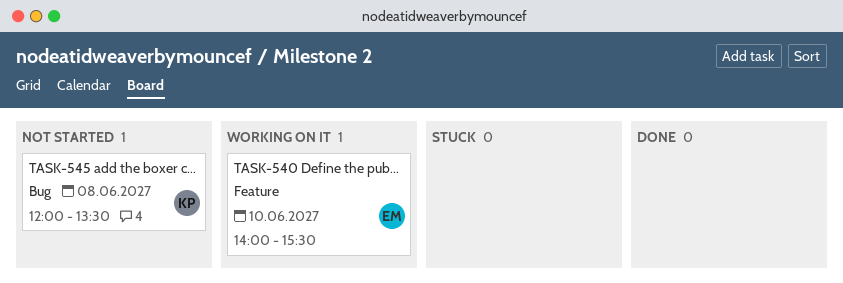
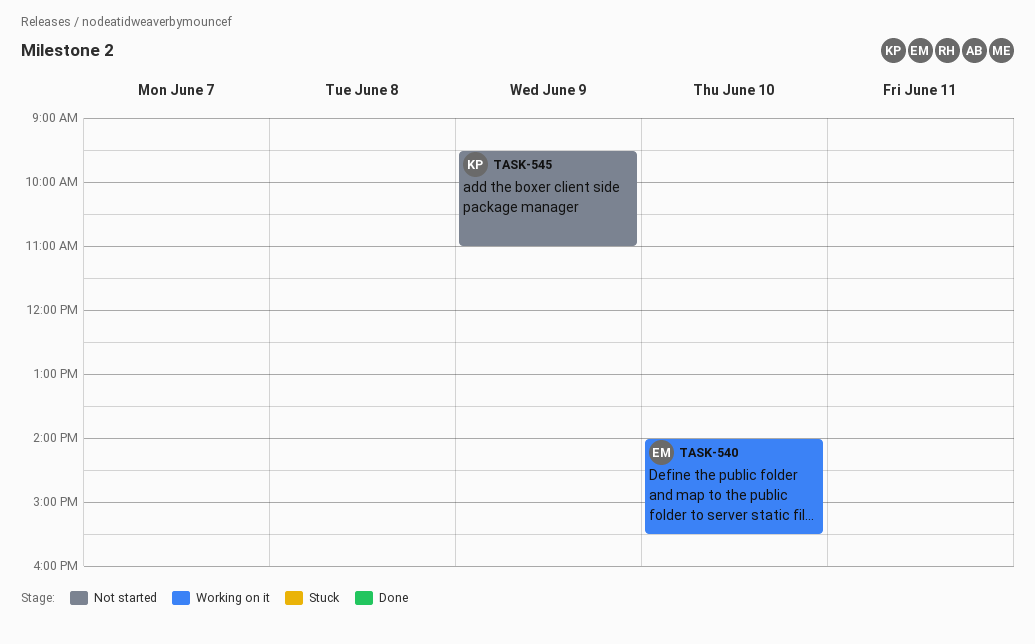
TASK-545, day: Jun 8 -> Jun 9
TASK-545, begins: 12:00 -> 09:30
TASK-545, ends: 13:30 -> 11:00

